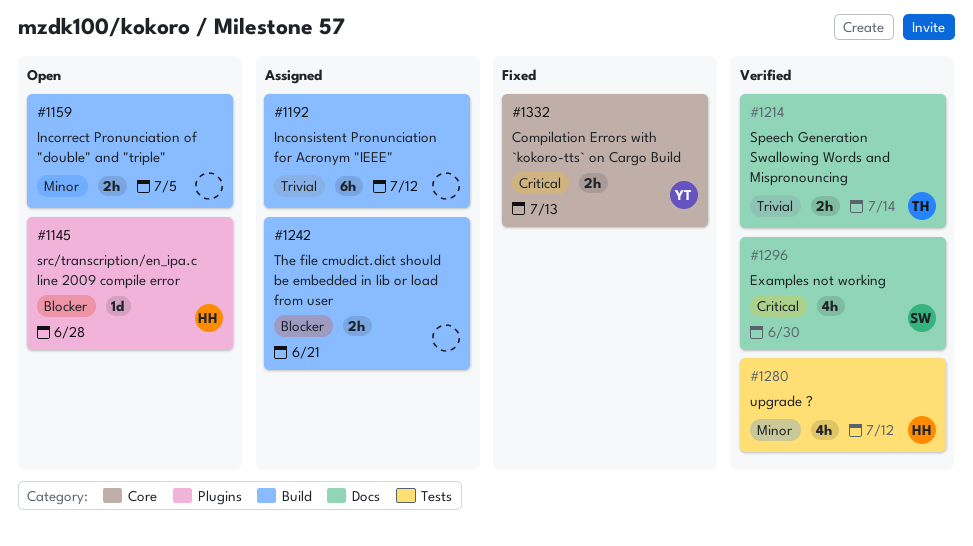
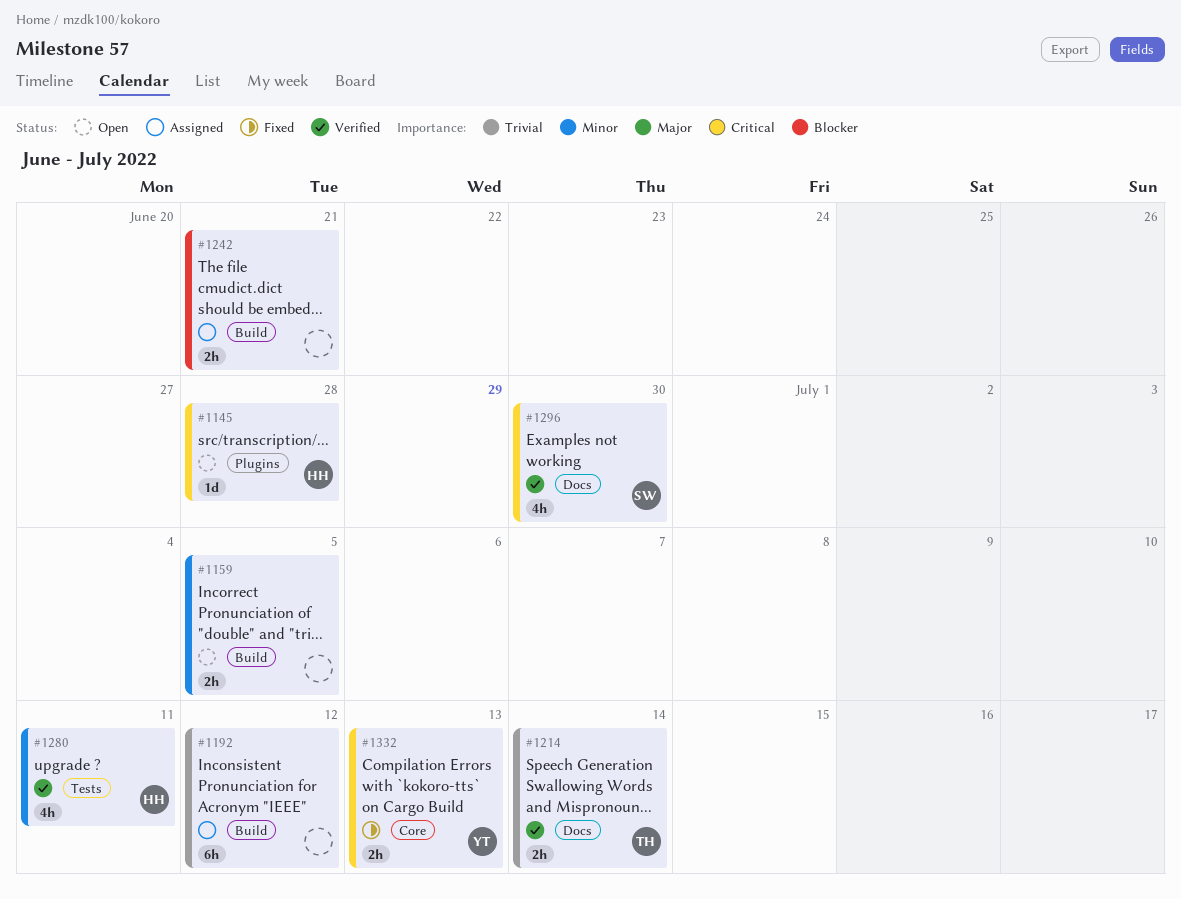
#1145, priority: Blocker -> Critical
#1280, due: Jul 12 -> Jul 11

